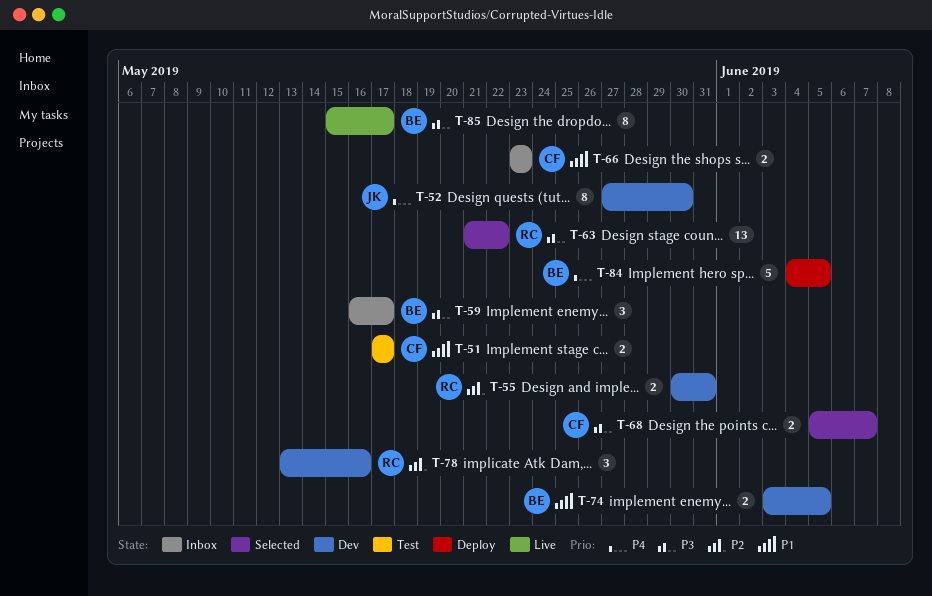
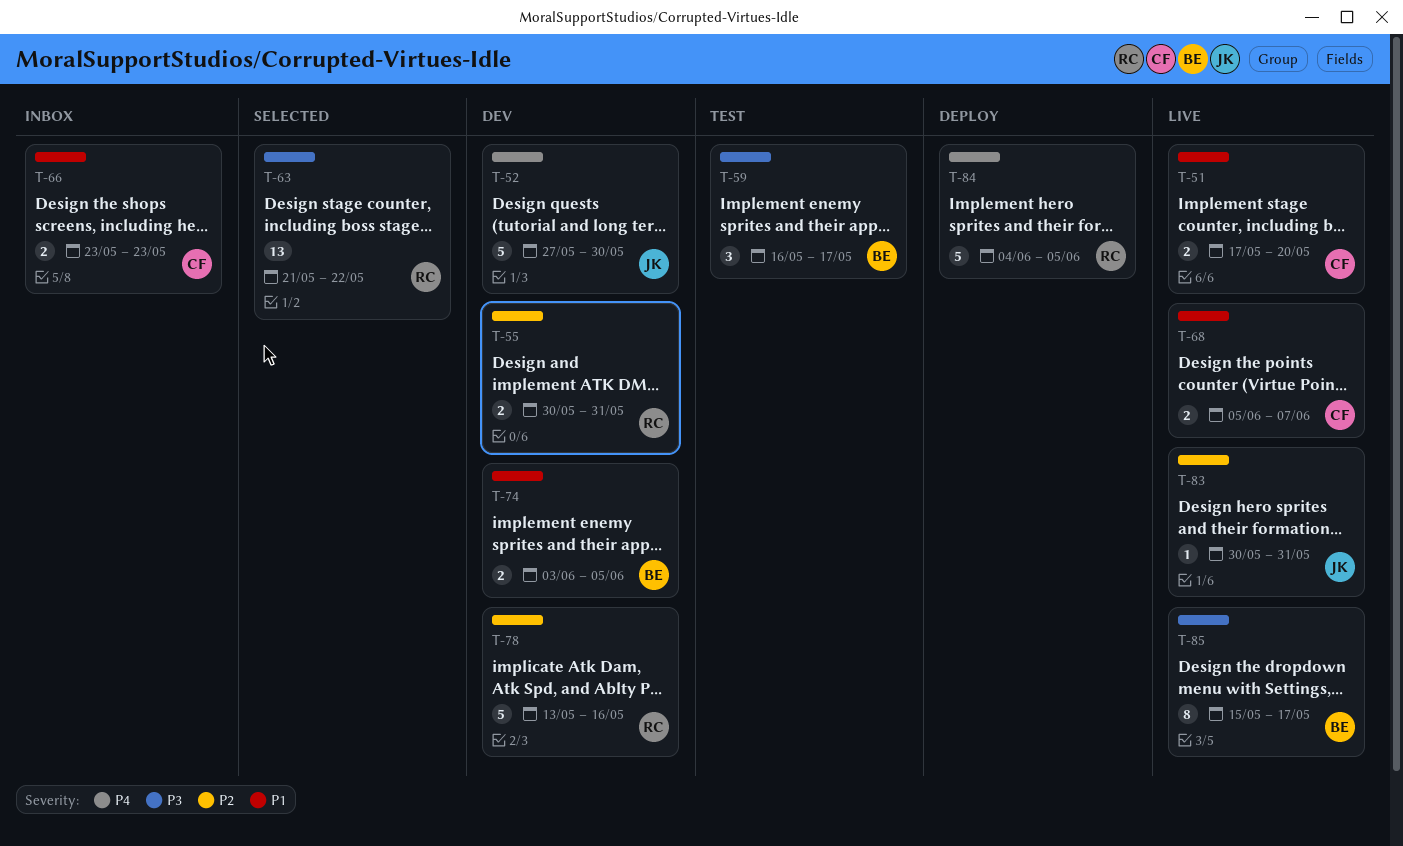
T-51, status: Test -> Live
T-51, due: May 17 -> May 20
T-52, estimate: 8 -> 5
T-59, status: Inbox -> Test
T-68, status: Selected -> Live
T-68, priority: P3 -> P1
T-78, estimate: 3 -> 5
T-83: none -> present
T-84, owner: BE -> RC

